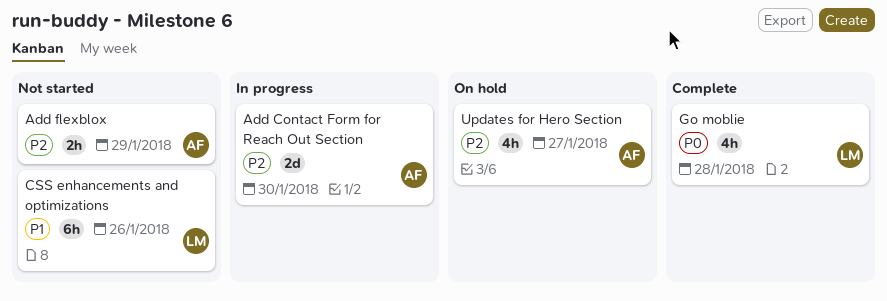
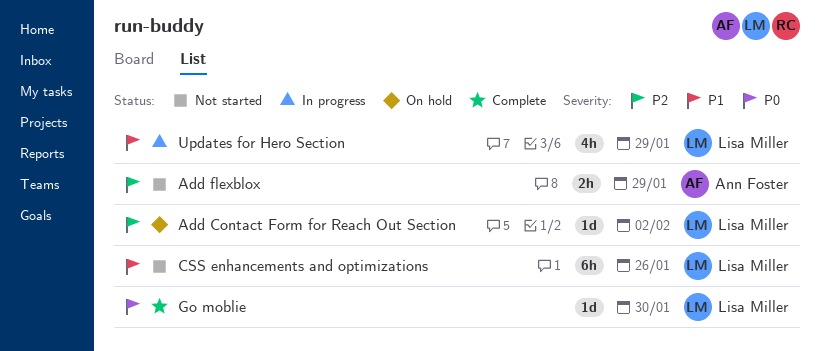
Add Contact Form for Reach Out Section, status: In progress -> On hold
Add Contact Form for Reach Out Section, owner: Ann Foster -> Lisa Miller
Add Contact Form for Reach Out Section, estimate: 2d -> 1d
Add Contact Form for Reach Out Section, due: Jan 30 -> Feb 2
Go moblie, estimate: 4h -> 1d
Go moblie, due: Jan 28 -> Jan 30
Updates for Hero Section, status: On hold -> In progress
Updates for Hero Section, owner: Ann Foster -> Lisa Miller
Updates for Hero Section, priority: P2 -> P1
Updates for Hero Section, due: Jan 27 -> Jan 29

